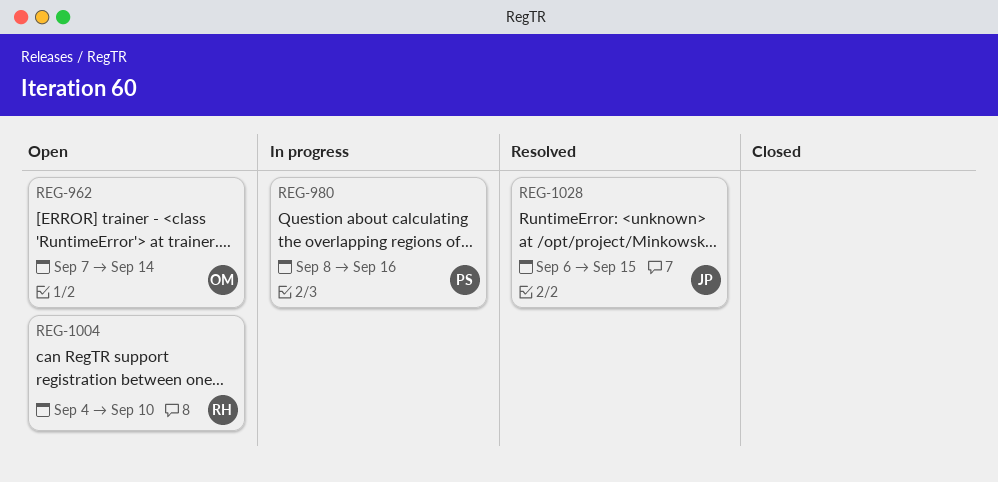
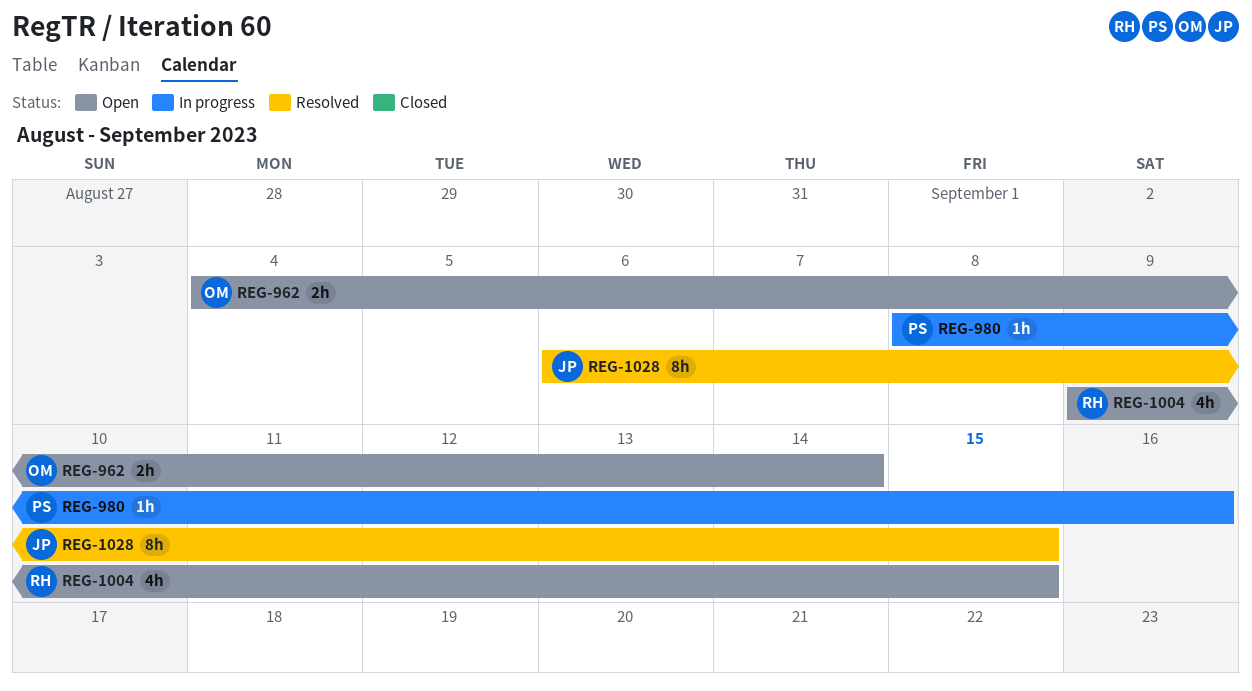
REG-962, start: Sep 7 -> Sep 4
REG-1004, start: Sep 4 -> Sep 9
REG-1004, due: Sep 10 -> Sep 15

